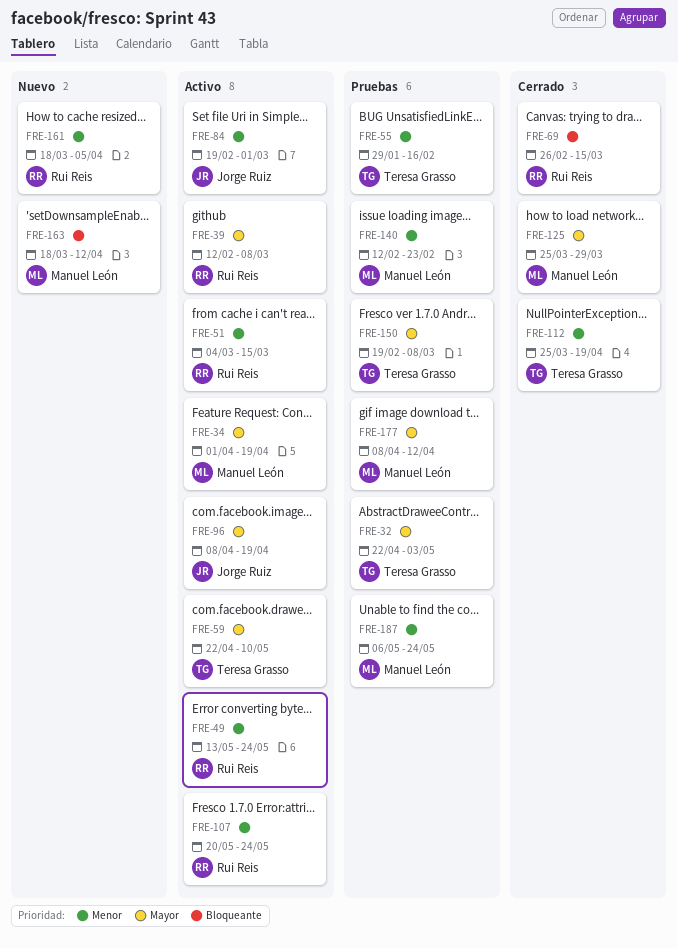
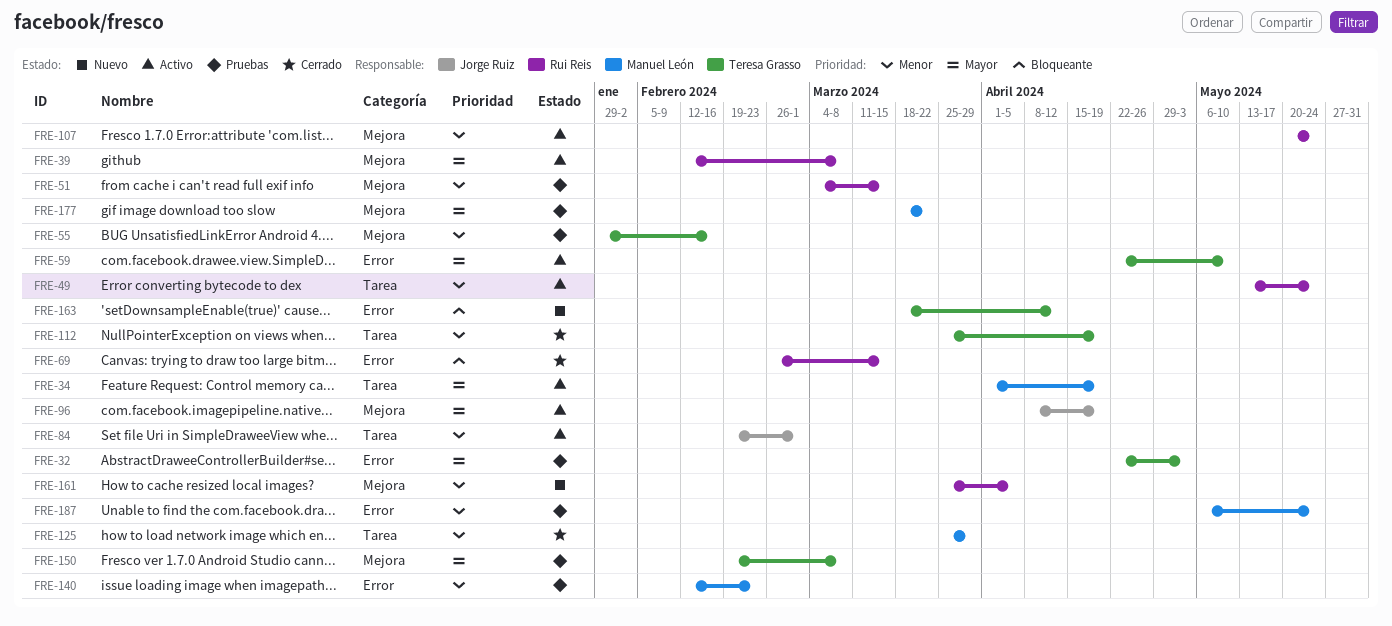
FRE-51, status: Activo -> Pruebas
FRE-125, priority: Mayor -> Menor
FRE-161, start: Mar 18 -> Mar 25
FRE-163, owner: Manuel León -> Teresa Grasso
FRE-177, start: Apr 8 -> Mar 18
FRE-177, due: Apr 12 -> Mar 22

